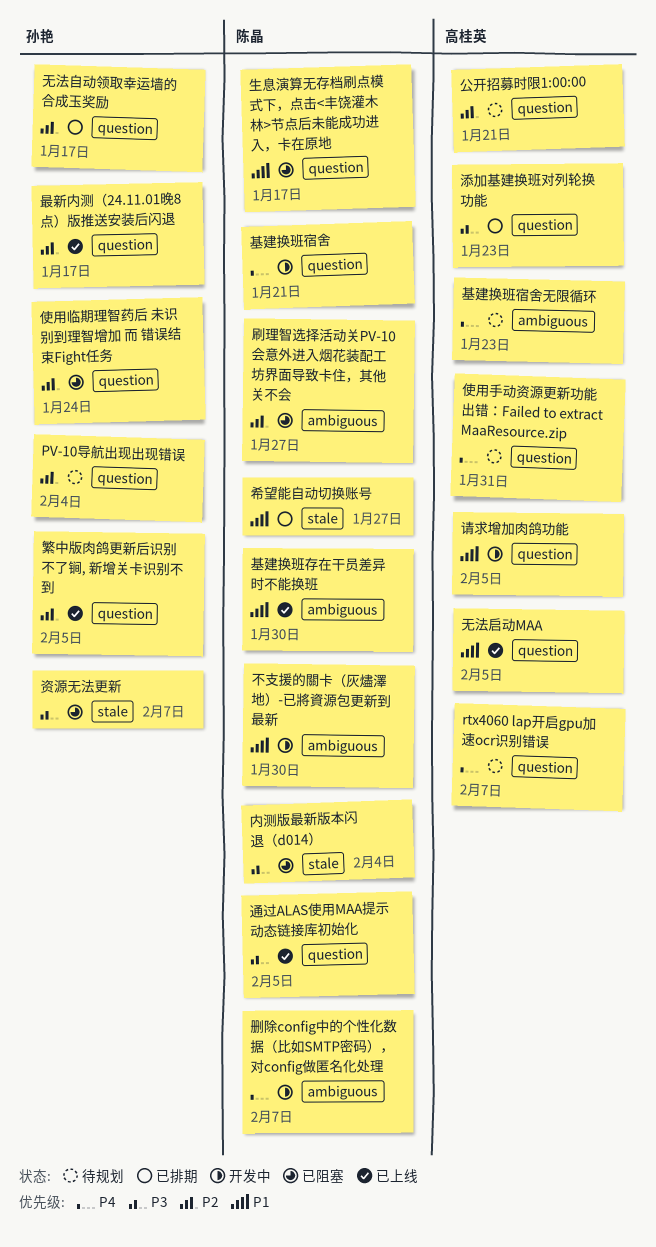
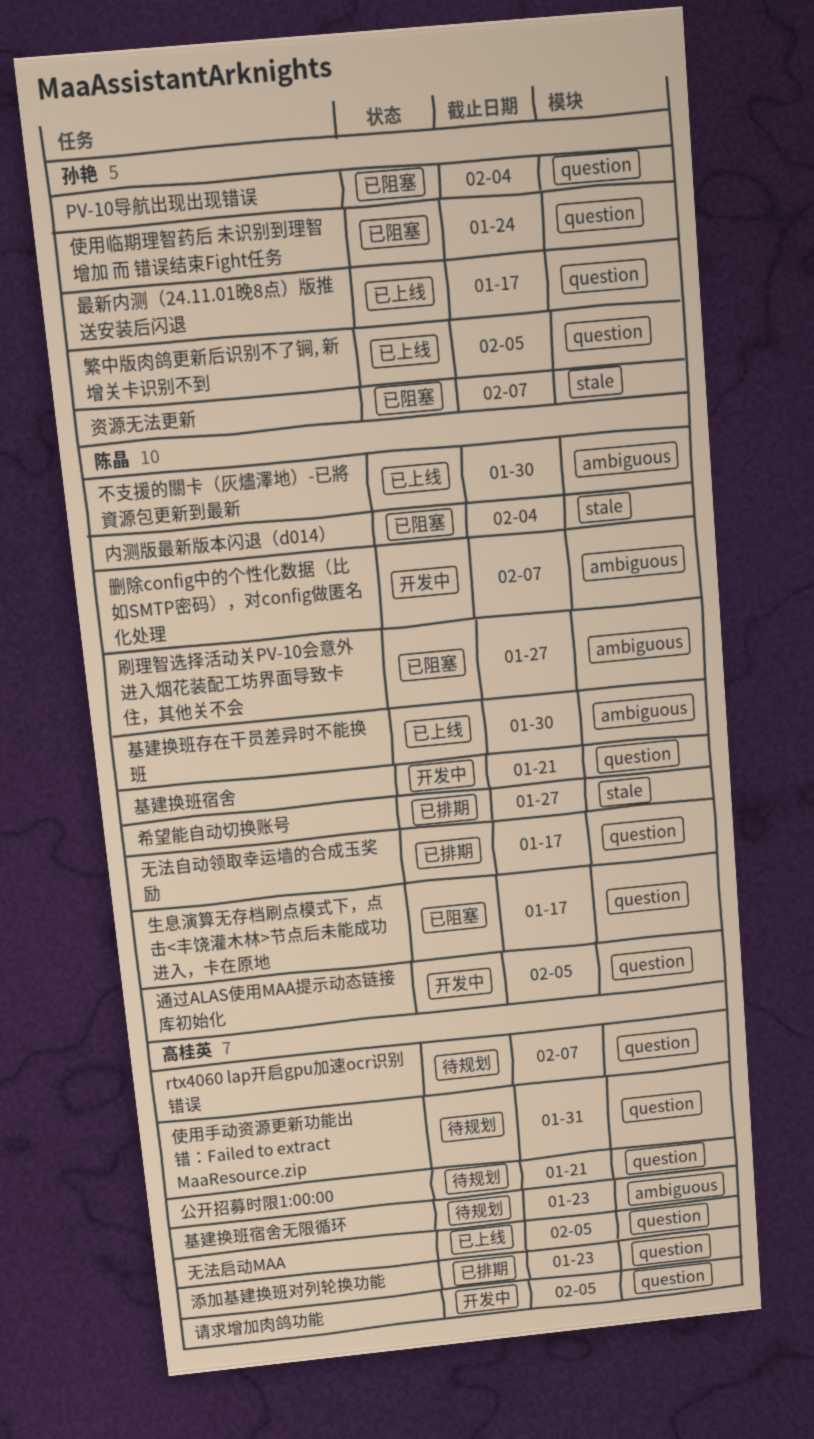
PV-10导航出现出现错误, status: 待规划 -> 已阻塞
不支援的關卡（灰燼澤地）-已將資源包更新到最新, status: 开发中 -> 已上线
无法自动领取幸运墙的合成玉奖励, owner: 孙艳 -> 陈晶
通过ALAS使用MAA提示动态链接库初始化, status: 已上线 -> 开发中

